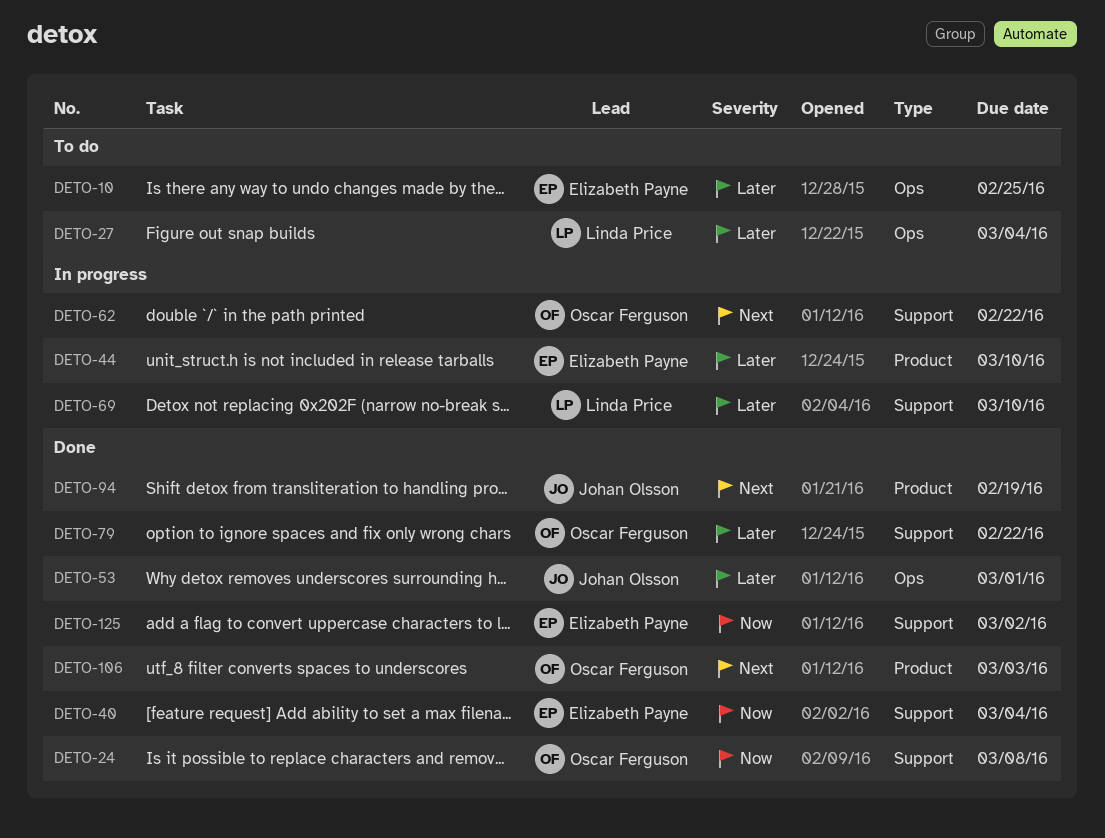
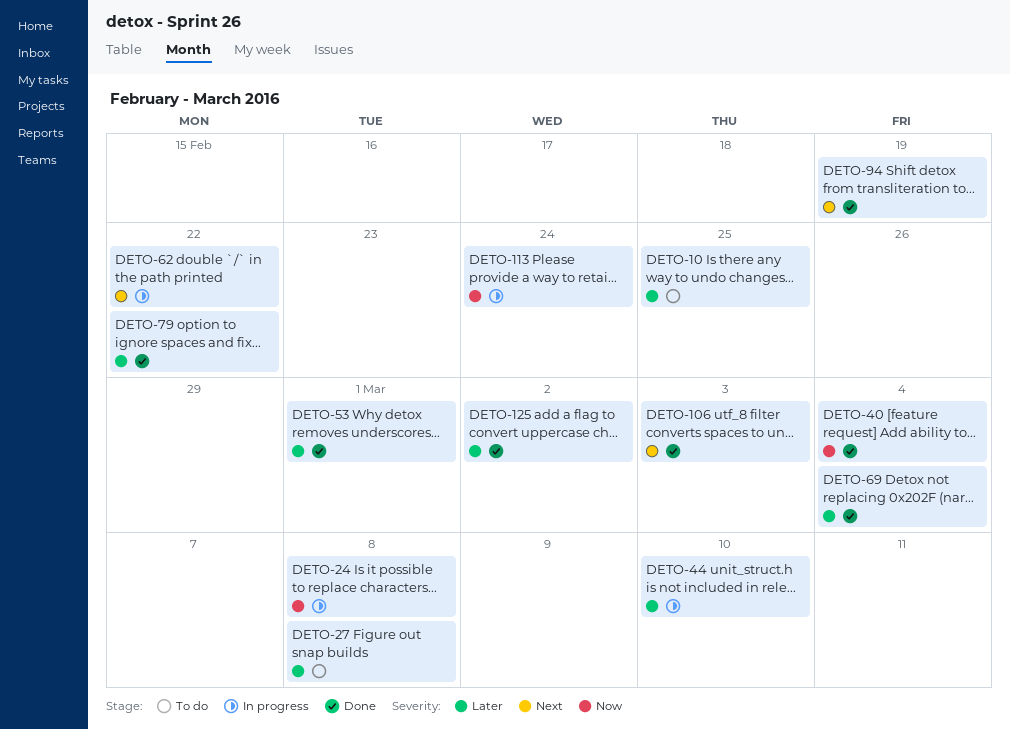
DETO-24, status: Done -> In progress
DETO-27, due: Mar 4 -> Mar 8
DETO-69, status: In progress -> Done
DETO-69, due: Mar 10 -> Mar 4
DETO-113: none -> present
DETO-125, priority: Now -> Later

